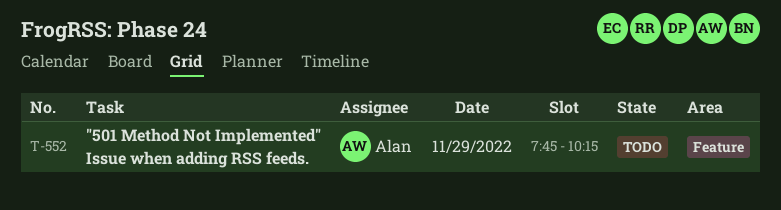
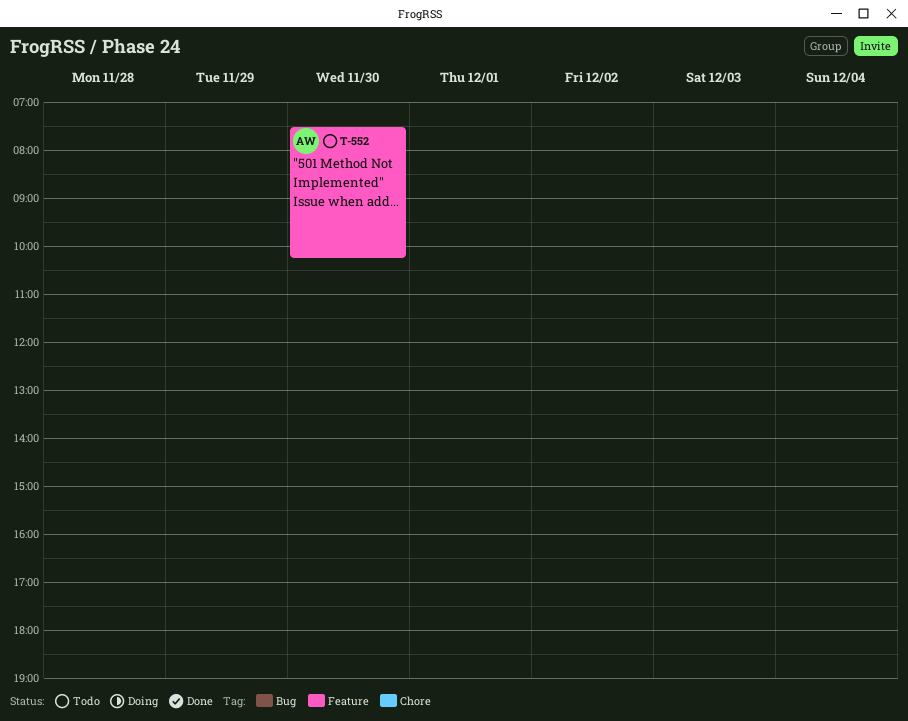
T-552, day: Nov 29 -> Nov 30
T-552, begins: 07:45 -> 07:30

